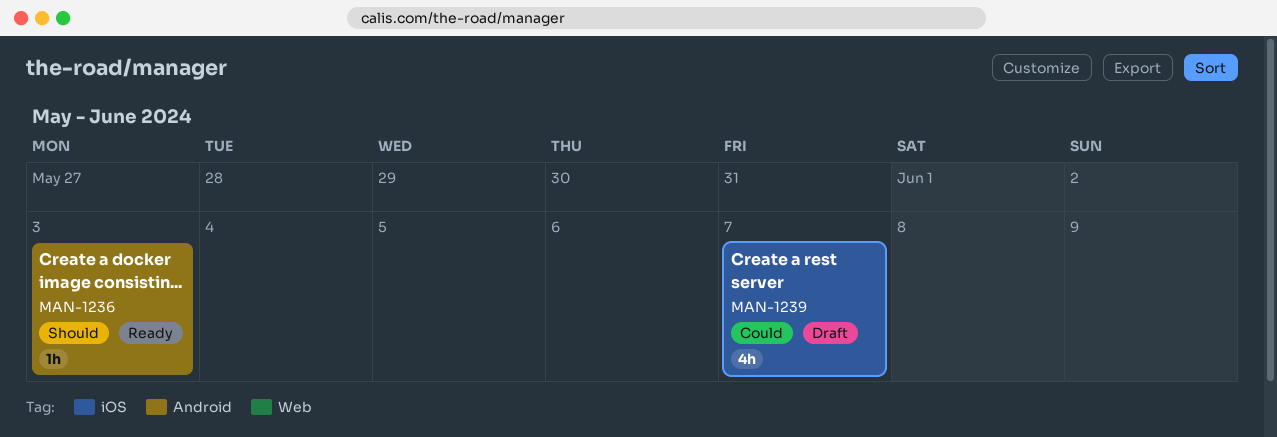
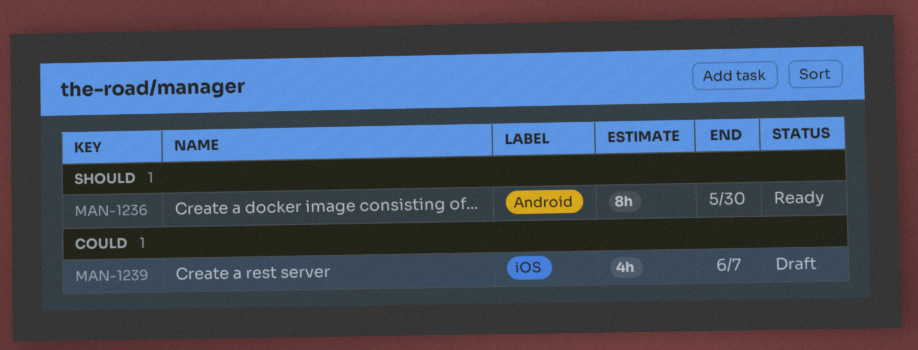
MAN-1236, estimate: 1h -> 8h
MAN-1236, due: Jun 3 -> May 30

